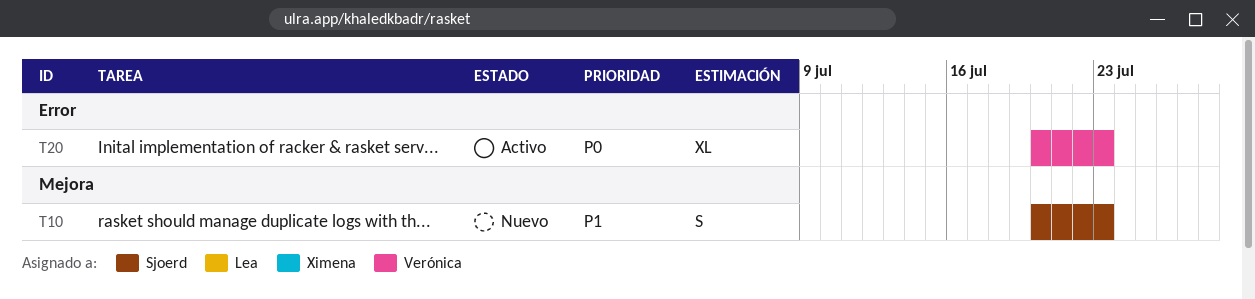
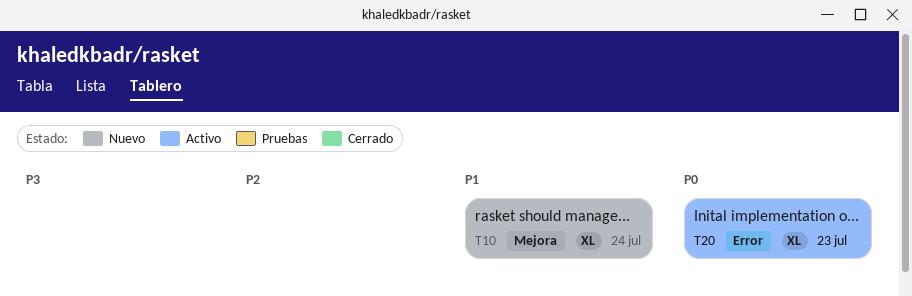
T10, estimate: S -> XL
T10, due: Jul 23 -> Jul 24

